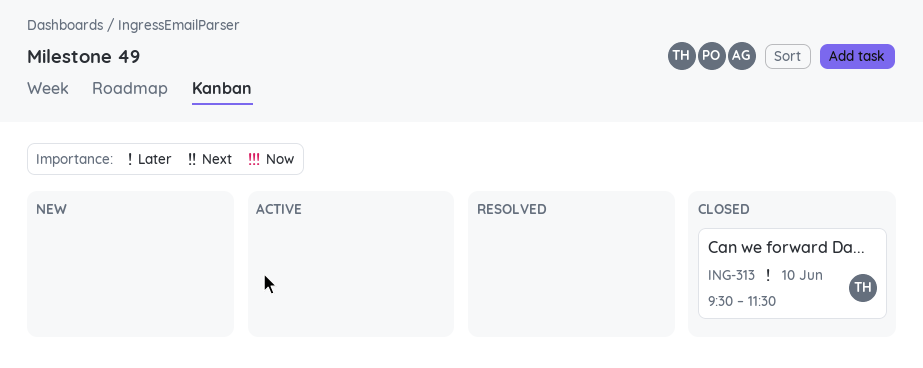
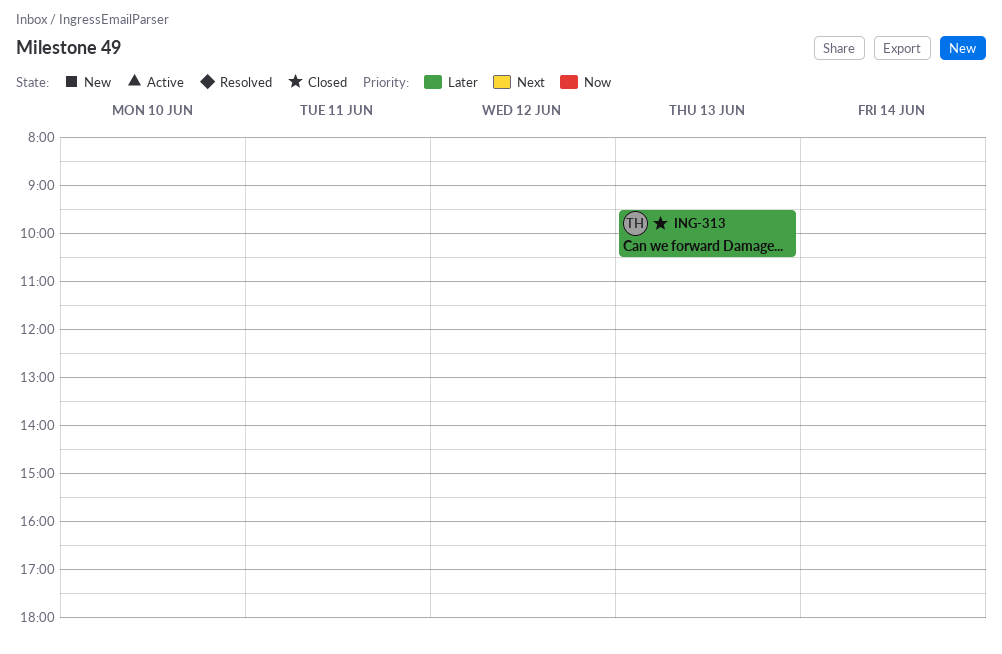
ING-313, day: Jun 10 -> Jun 13
ING-313, ends: 11:30 -> 10:30

